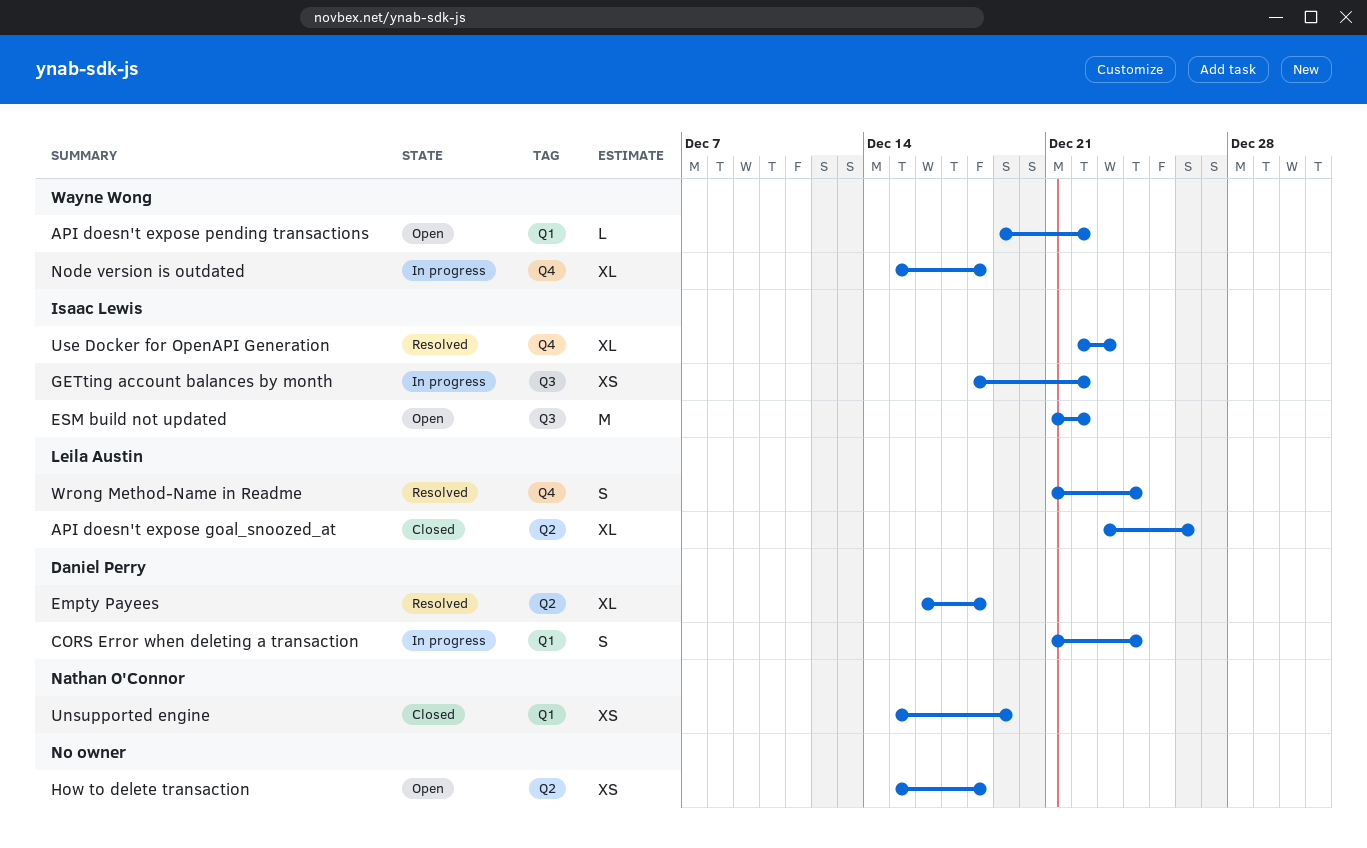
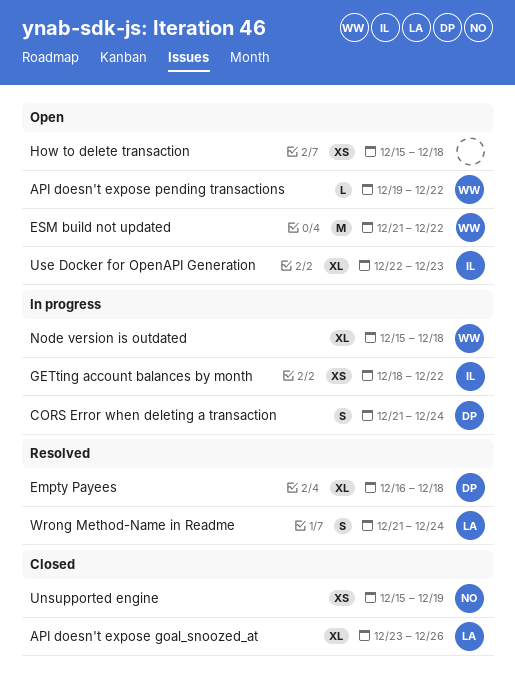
ESM build not updated, owner: Isaac Lewis -> Wayne Wong
Use Docker for OpenAPI Generation, status: Resolved -> Open

